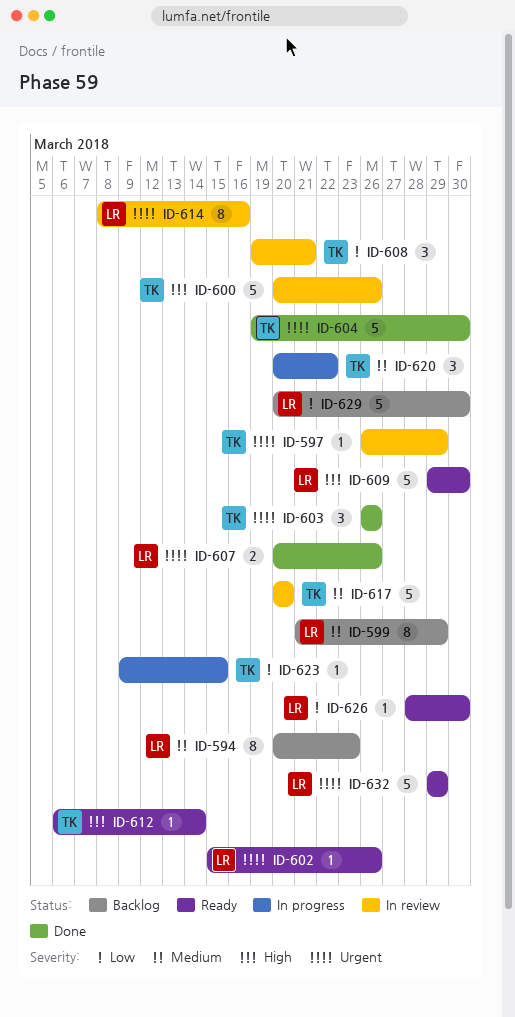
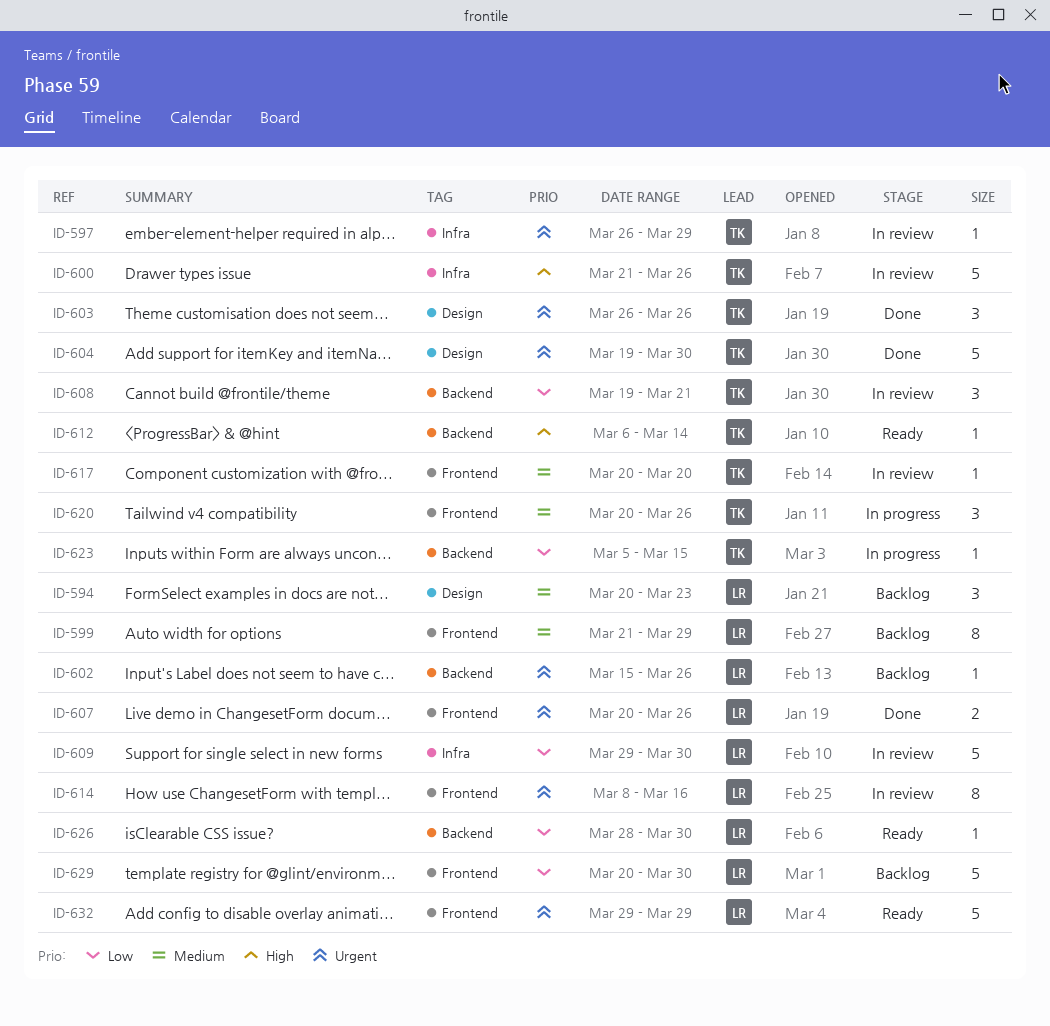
ID-594, estimate: 8 -> 3
ID-600, start: Mar 20 -> Mar 21
ID-602, status: Ready -> Backlog
ID-609, status: Ready -> In review
ID-609, priority: High -> Low
ID-617, estimate: 5 -> 1
ID-620, due: Mar 22 -> Mar 26
ID-623, start: Mar 9 -> Mar 5

